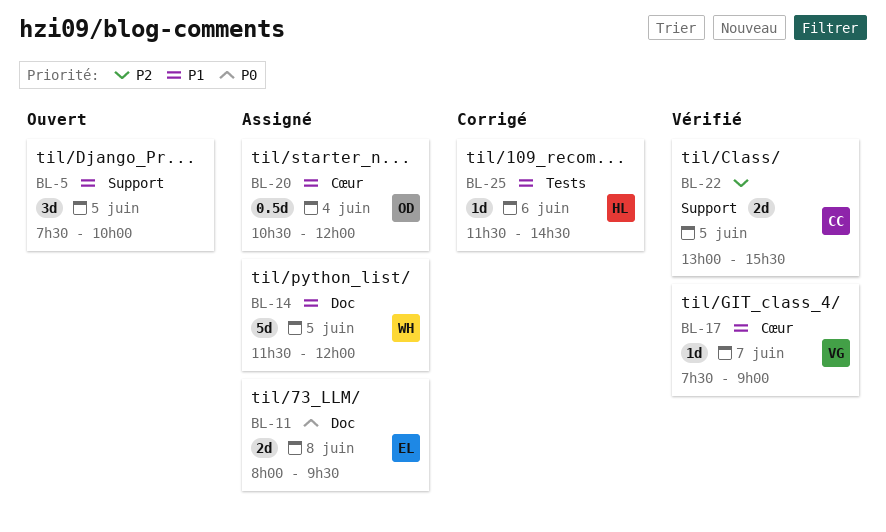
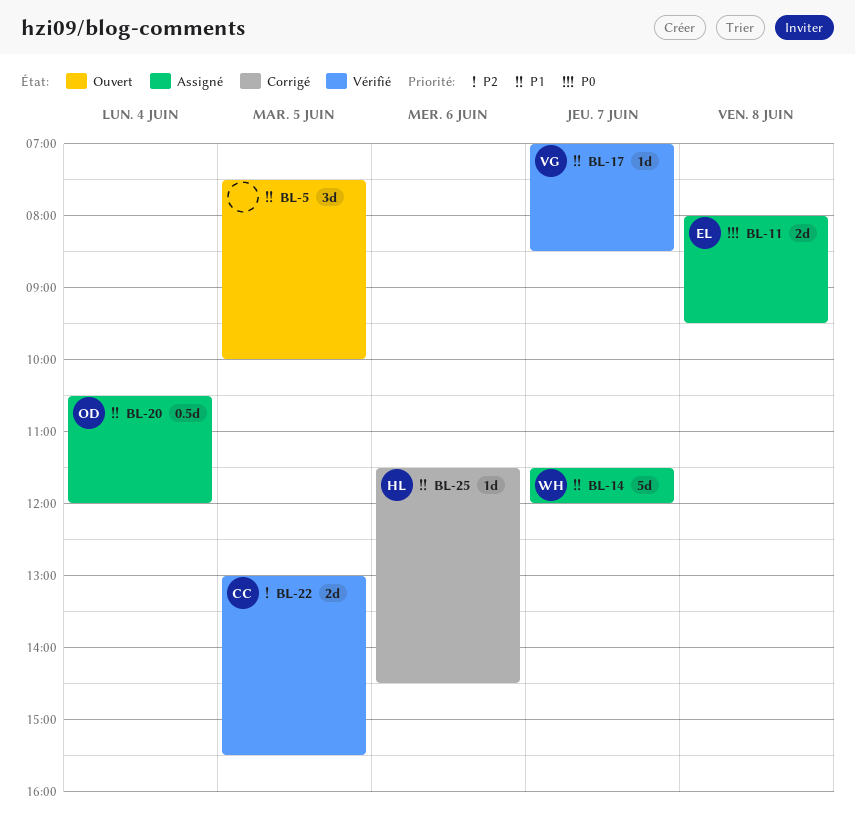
BL-14, day: Jun 5 -> Jun 7
BL-17, begins: 07:30 -> 07:00
BL-17, ends: 09:00 -> 08:30

